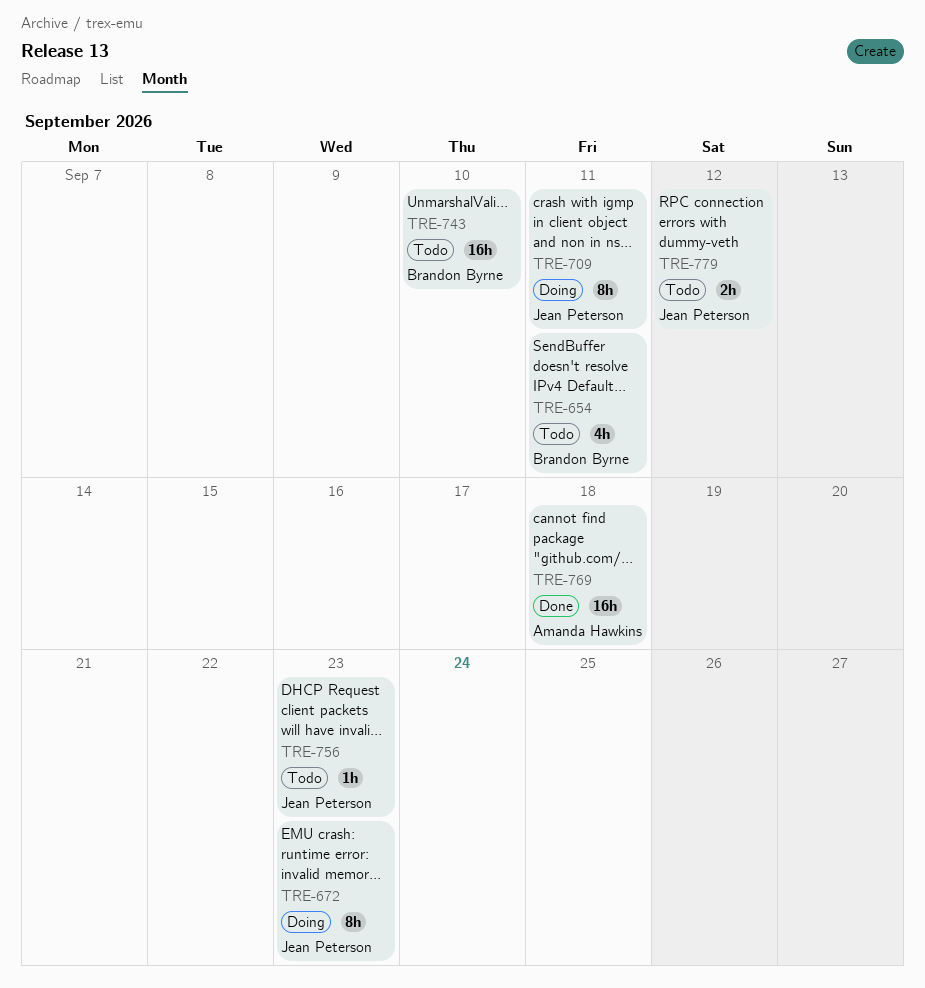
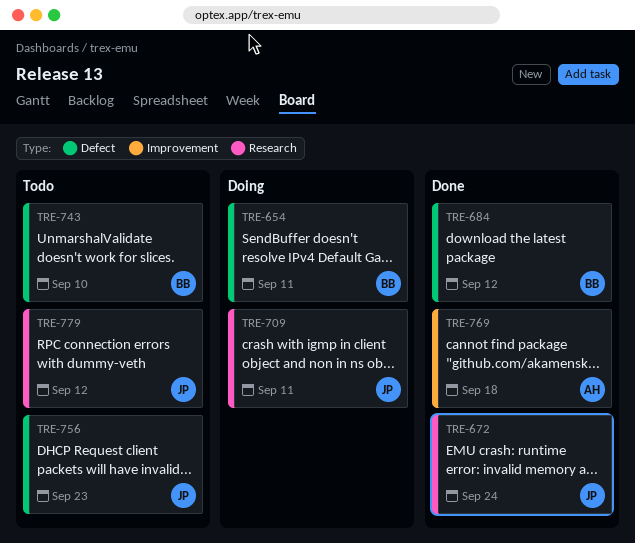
TRE-654, status: Todo -> Doing
TRE-672, status: Doing -> Done
TRE-672, due: Sep 23 -> Sep 24
TRE-684: none -> present

